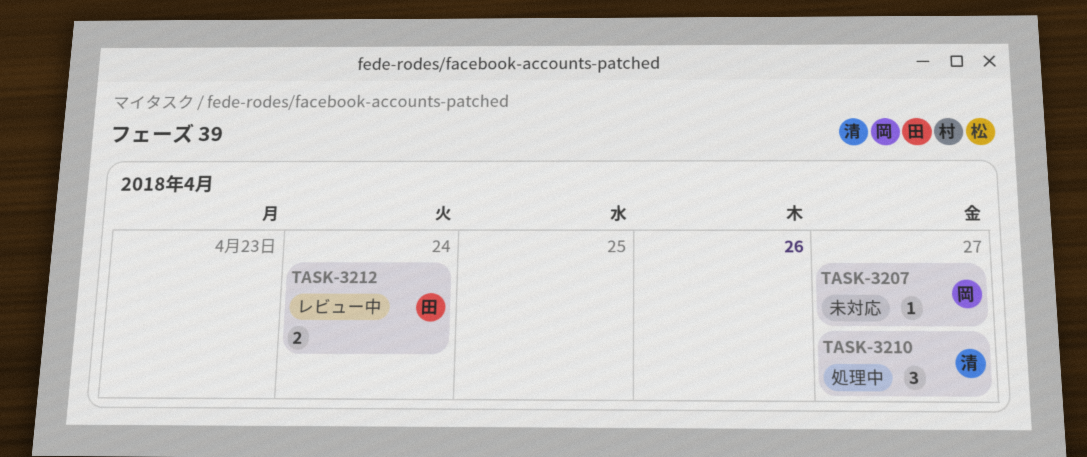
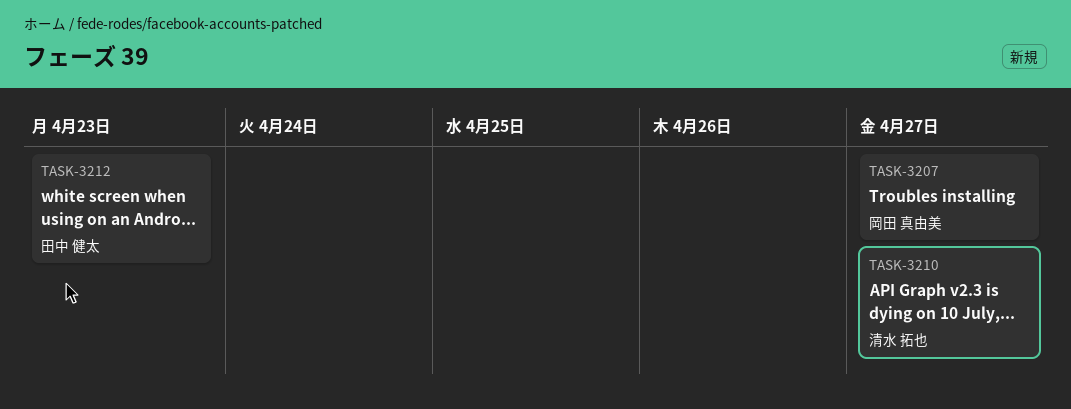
TASK-3212, due: Apr 24 -> Apr 23

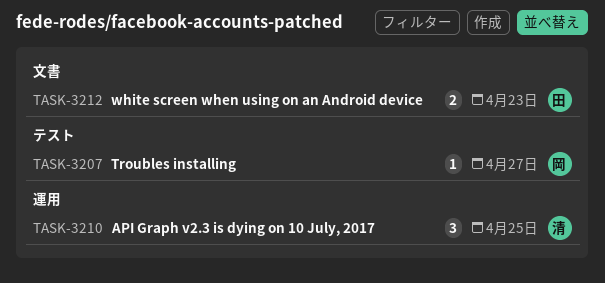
TASK-3210, due: Apr 27 -> Apr 25

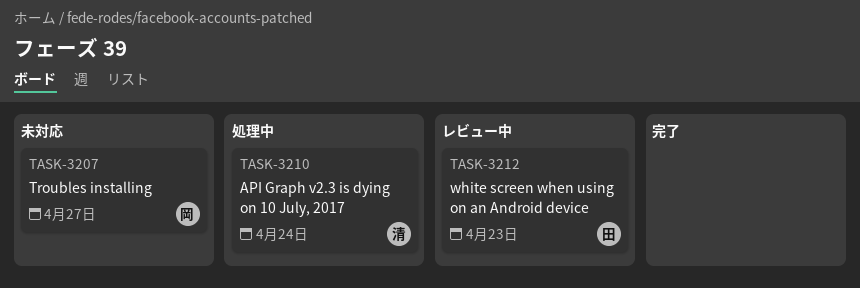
TASK-3210, due: Apr 25 -> Apr 24

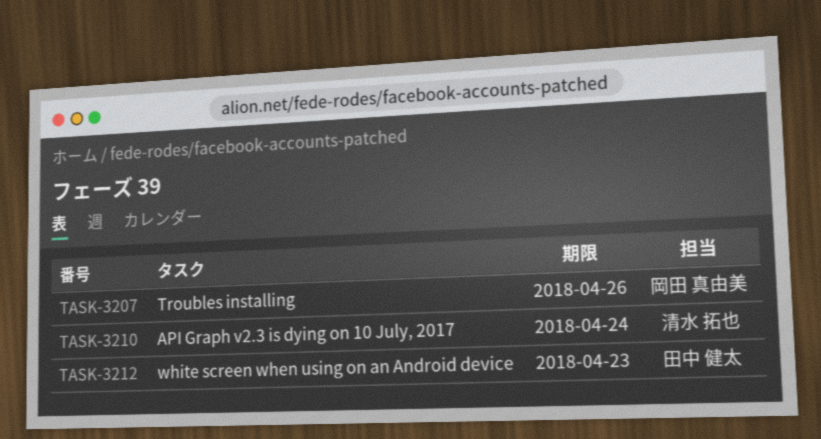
TASK-3207, due: Apr 27 -> Apr 26

